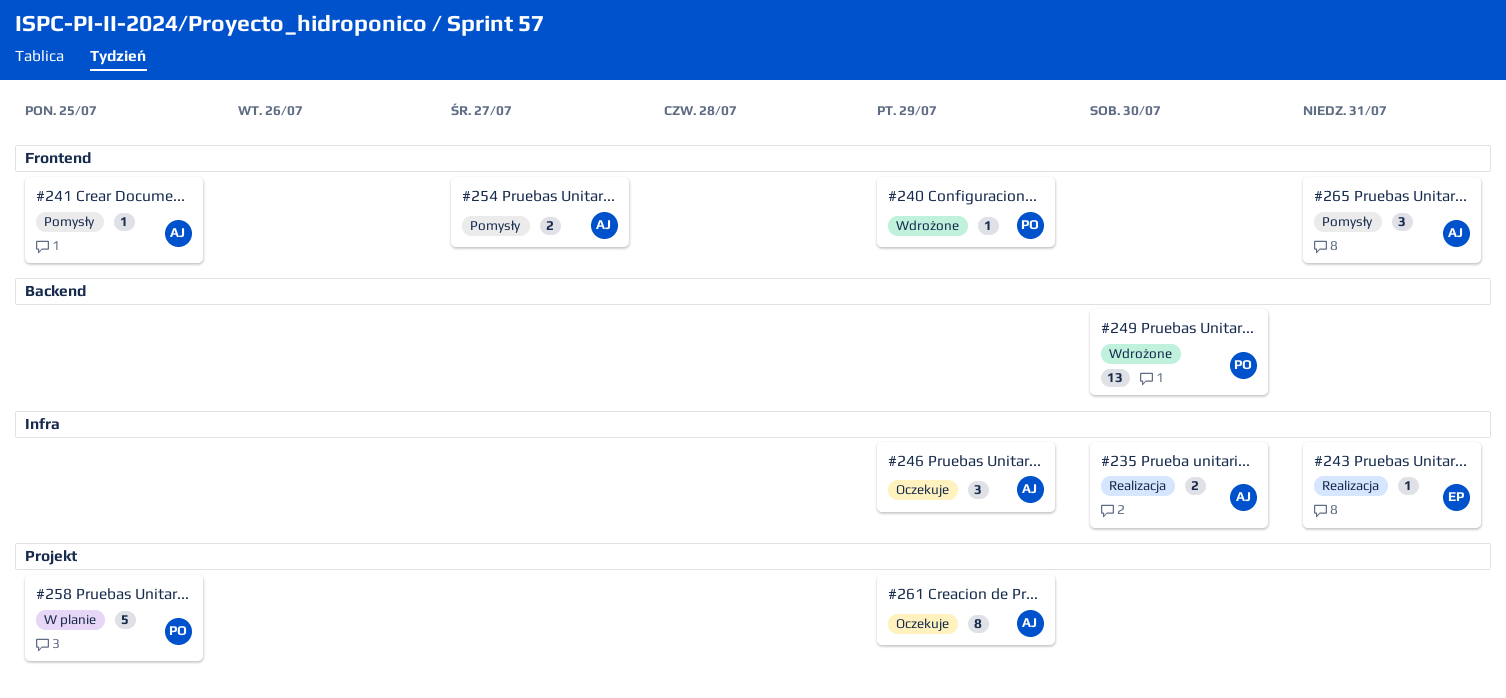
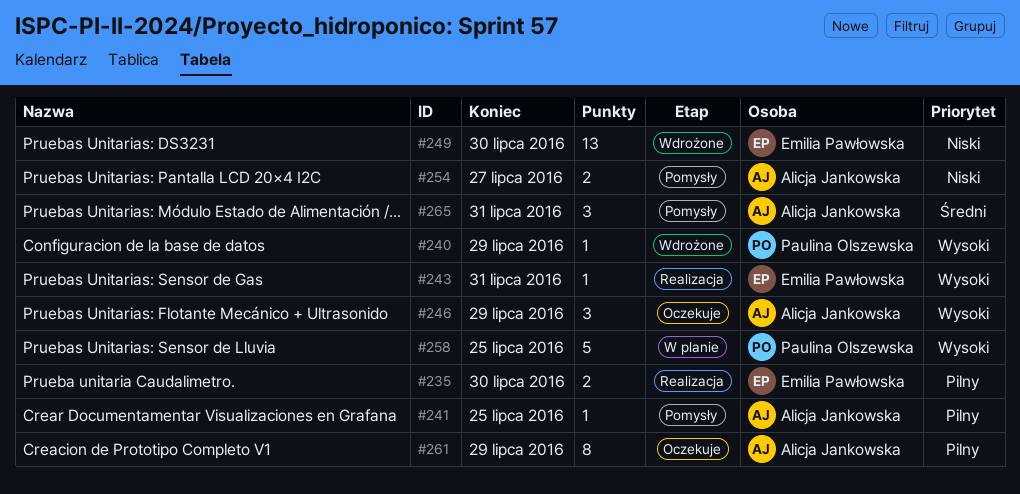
#235, owner: Alicja Jankowska -> Emilia Pawłowska
#249, owner: Paulina Olszewska -> Emilia Pawłowska

